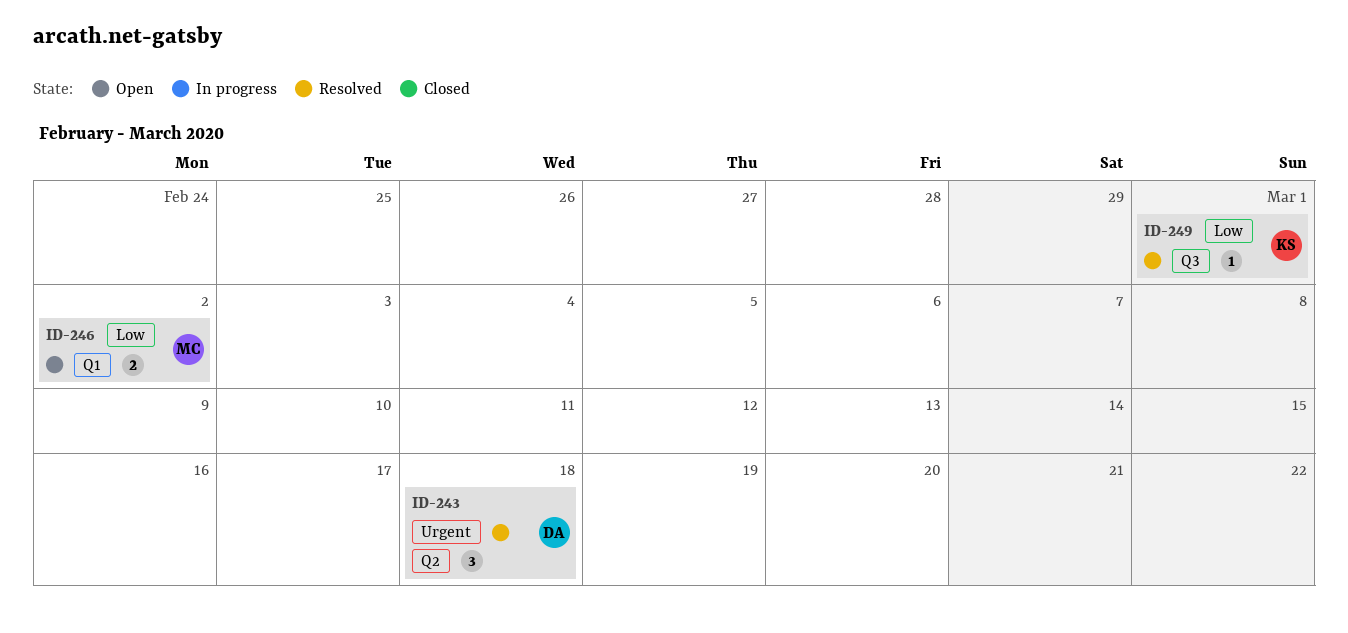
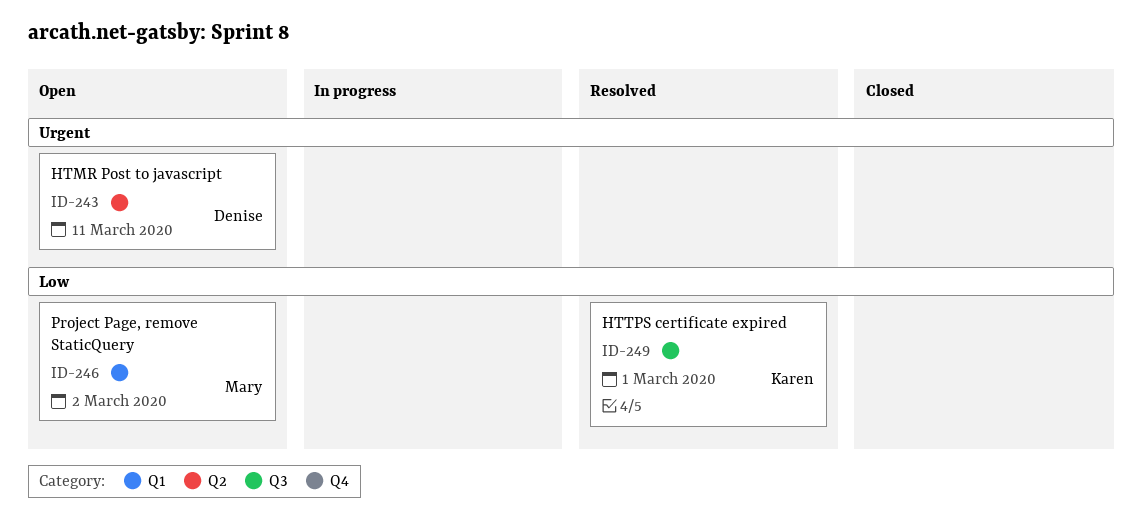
ID-243, status: Resolved -> Open
ID-243, due: Mar 18 -> Mar 11

